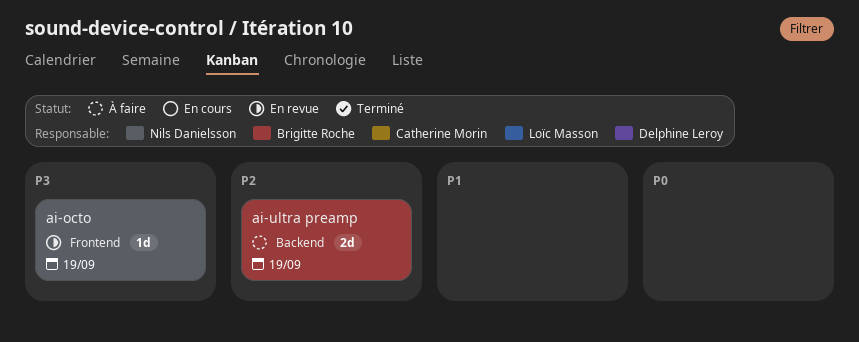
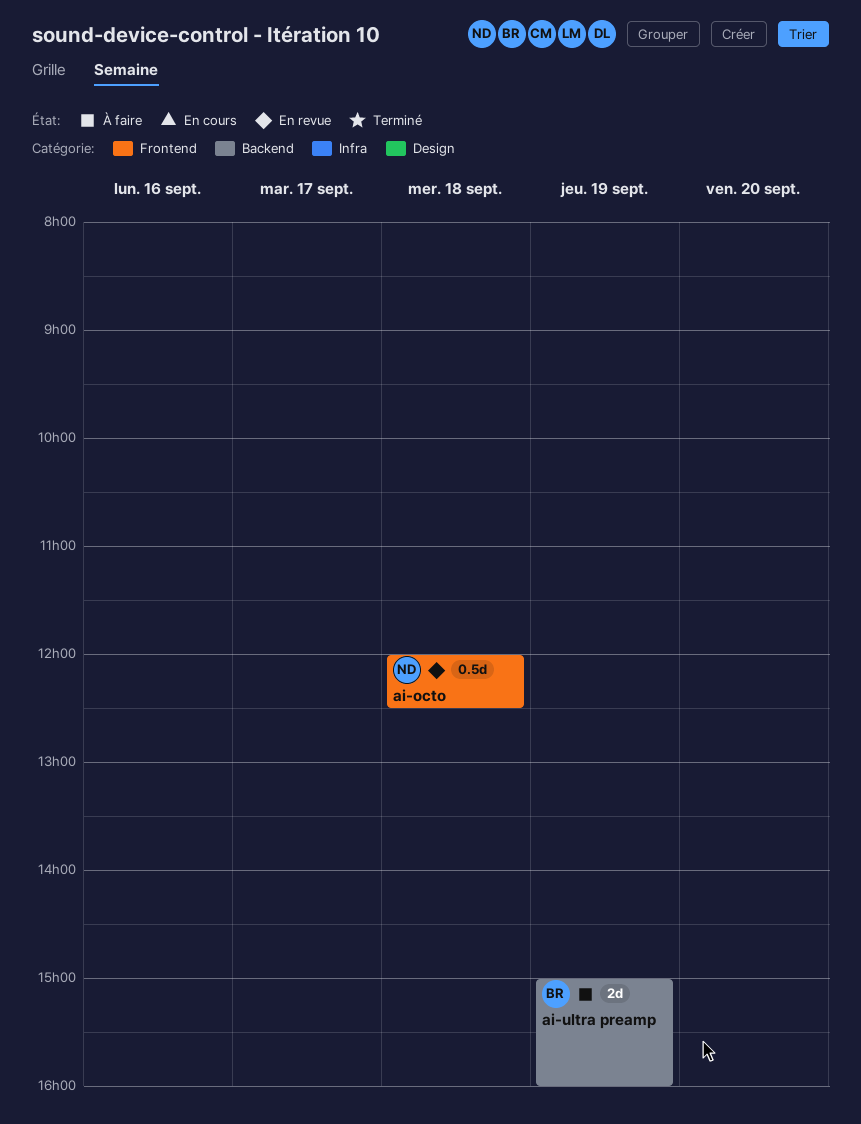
ai-octo, estimate: 1d -> 0.5d
ai-octo, day: Sep 19 -> Sep 18

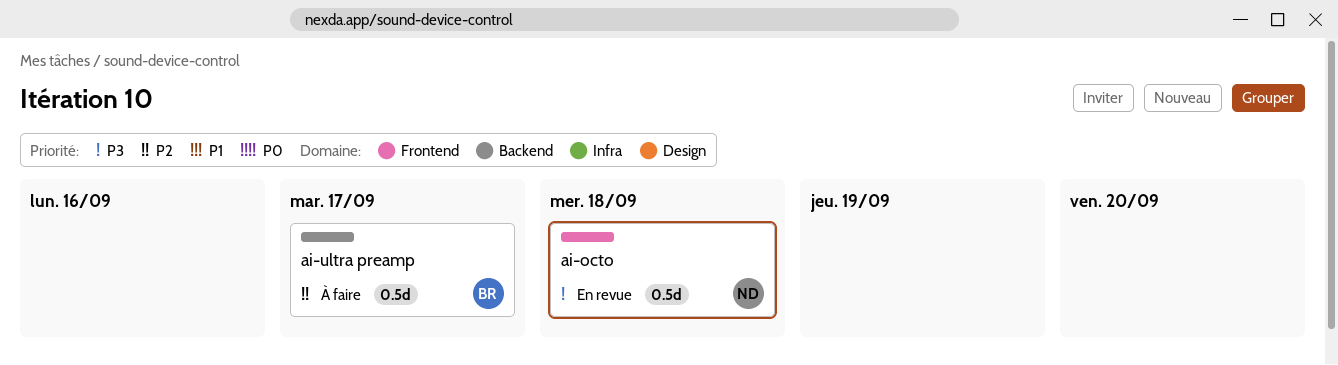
ai-ultra preamp, estimate: 2d -> 0.5d
ai-ultra preamp, day: Sep 19 -> Sep 17

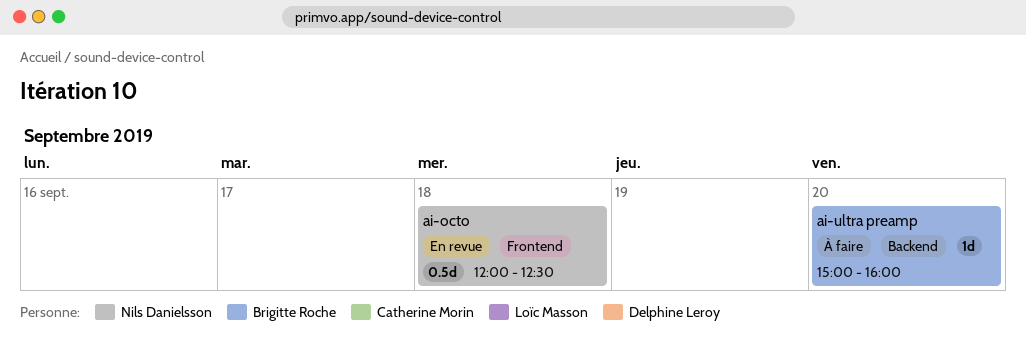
ai-ultra preamp, estimate: 0.5d -> 1d
ai-ultra preamp, day: Sep 17 -> Sep 20

